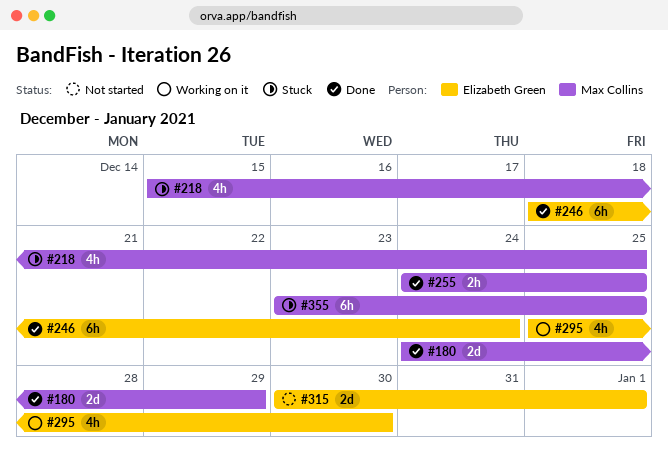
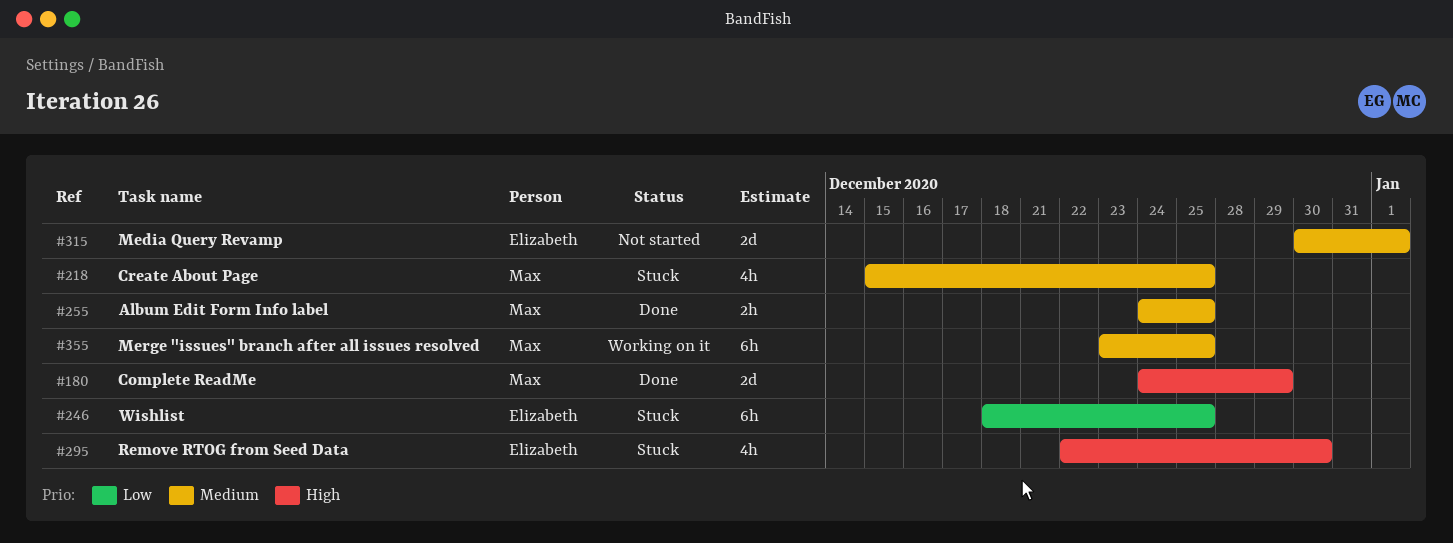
#246, status: Done -> Stuck
#246, due: Dec 24 -> Dec 25
#295, status: Working on it -> Stuck
#295, start: Dec 25 -> Dec 22
#355, status: Stuck -> Working on it

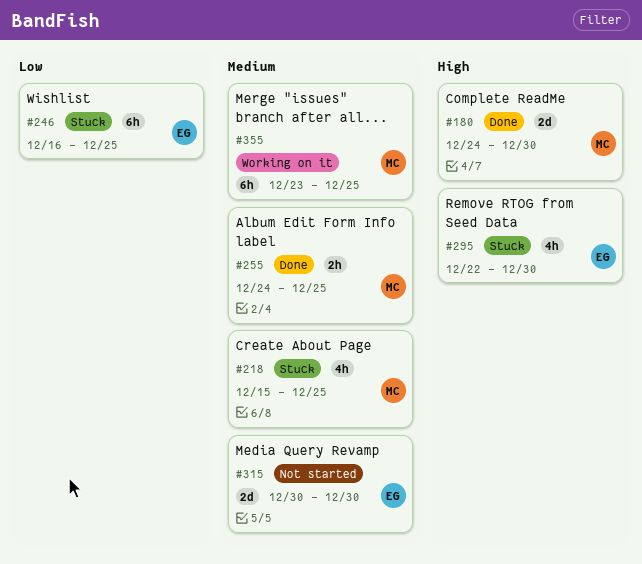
#180, due: Dec 29 -> Dec 30
#246, start: Dec 18 -> Dec 16
#315, due: Jan 1 -> Dec 30

